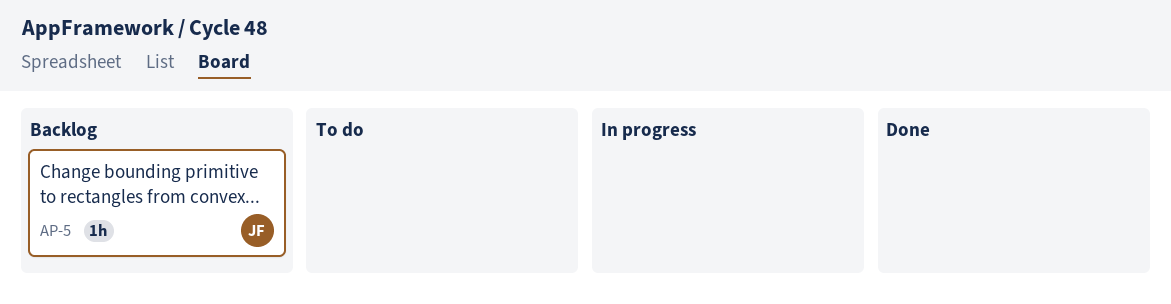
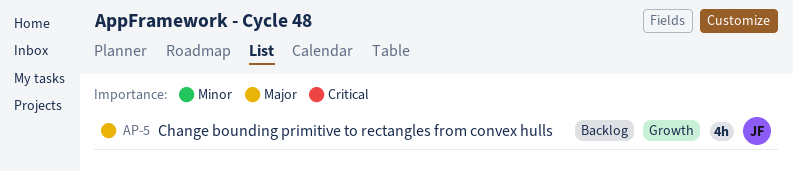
AP-5, estimate: 1h -> 4h

